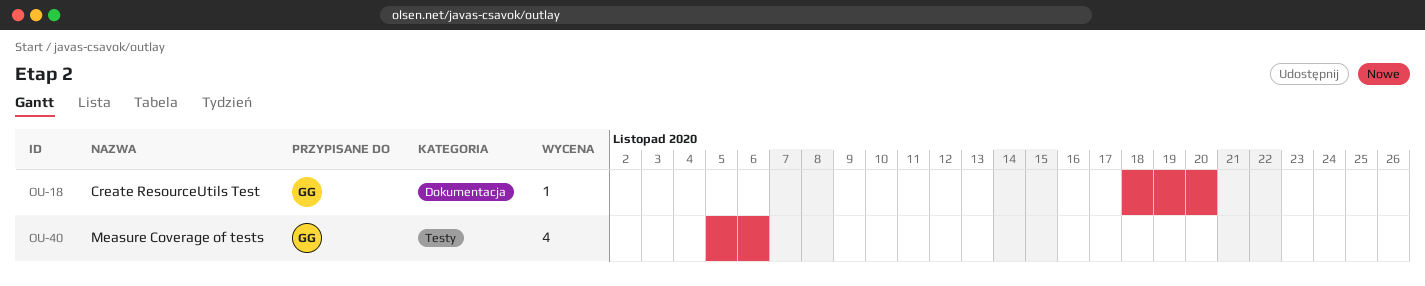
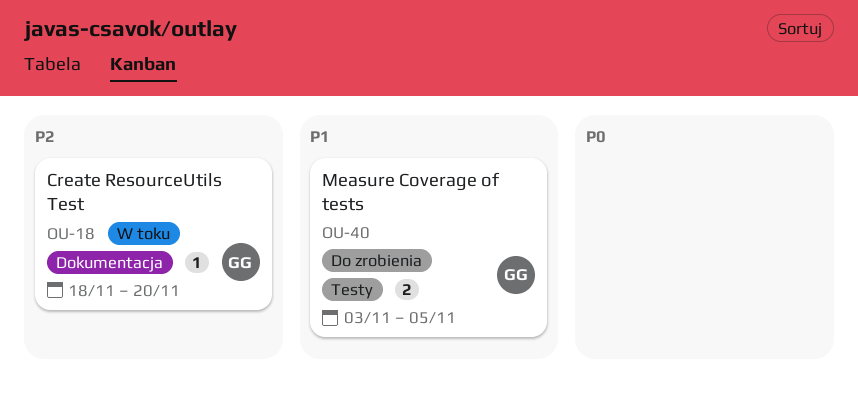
OU-40, estimate: 4 -> 2
OU-40, start: Nov 5 -> Nov 3
OU-40, due: Nov 6 -> Nov 5

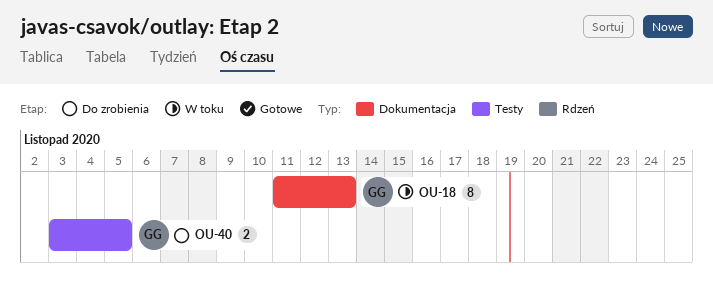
OU-18, estimate: 1 -> 8
OU-18, start: Nov 18 -> Nov 11
OU-18, due: Nov 20 -> Nov 13

